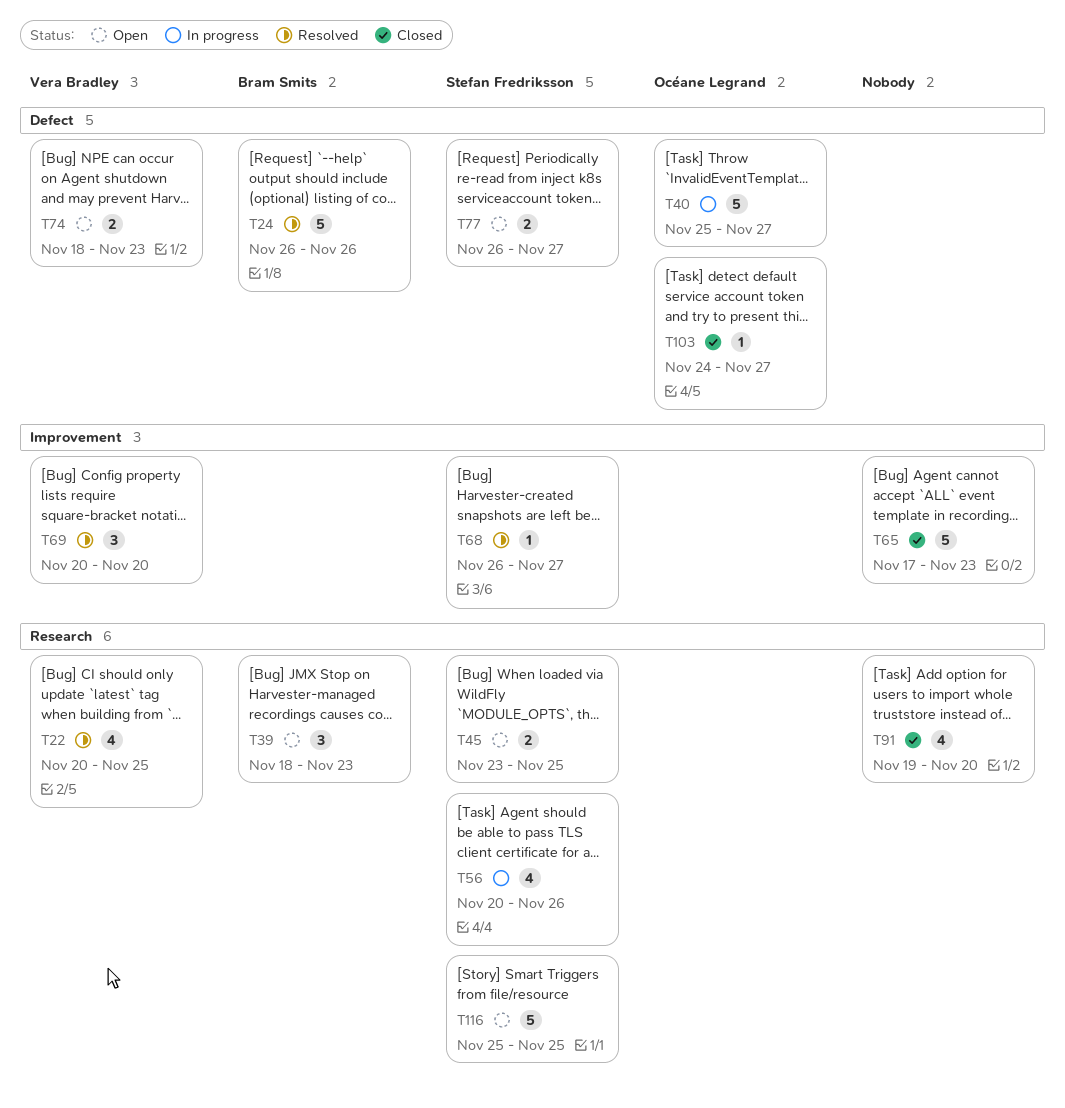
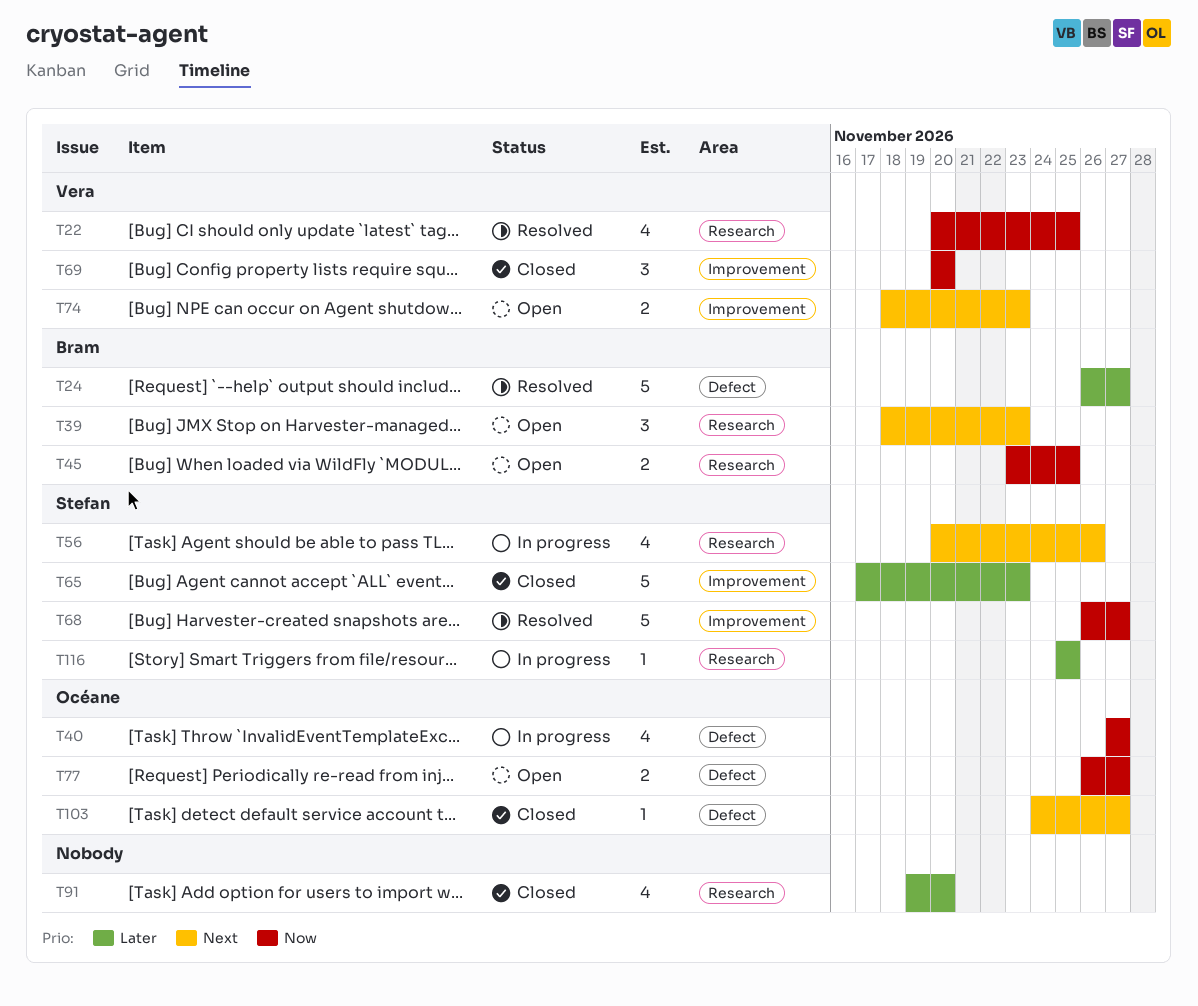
T24, due: Nov 26 -> Nov 27
T40, estimate: 5 -> 4
T40, start: Nov 25 -> Nov 27
T45, owner: Stefan Fredriksson -> Bram Smits
T65, owner: none -> Stefan Fredriksson
T68, estimate: 1 -> 5
T69, status: Resolved -> Closed
T74, label: Defect -> Improvement
T77, owner: Stefan Fredriksson -> Océane Legrand
T116, status: Open -> In progress
T116, estimate: 5 -> 1

